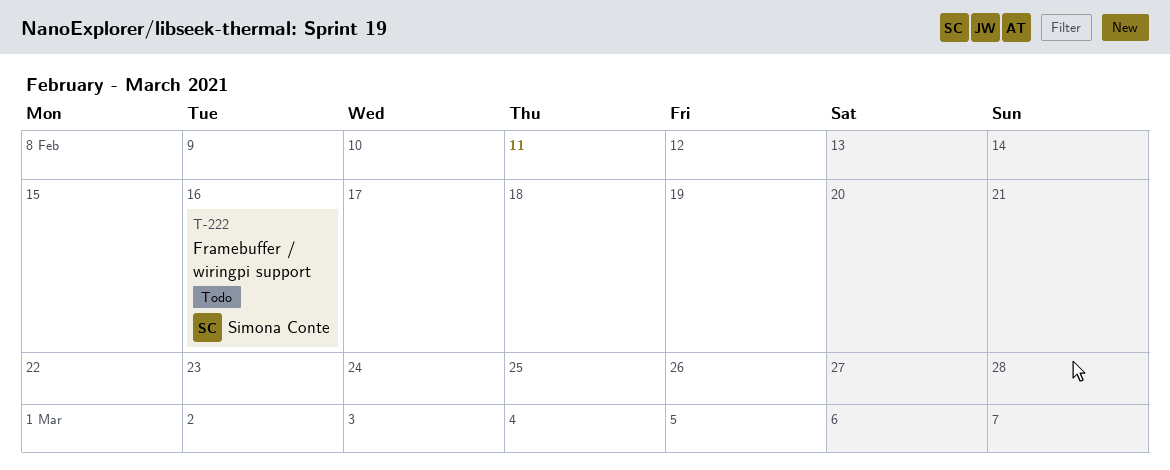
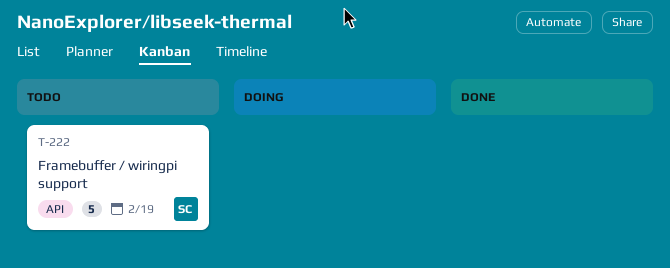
T-222, due: Feb 16 -> Feb 19

